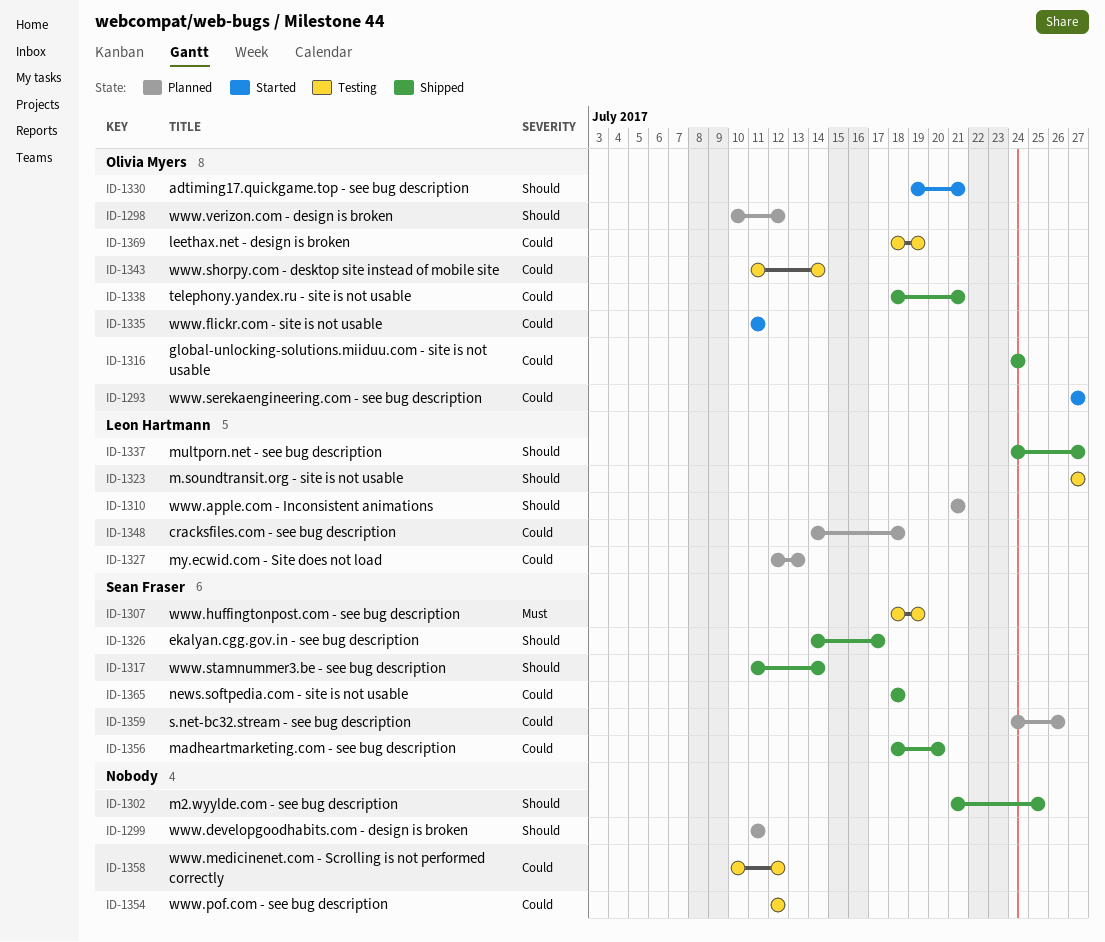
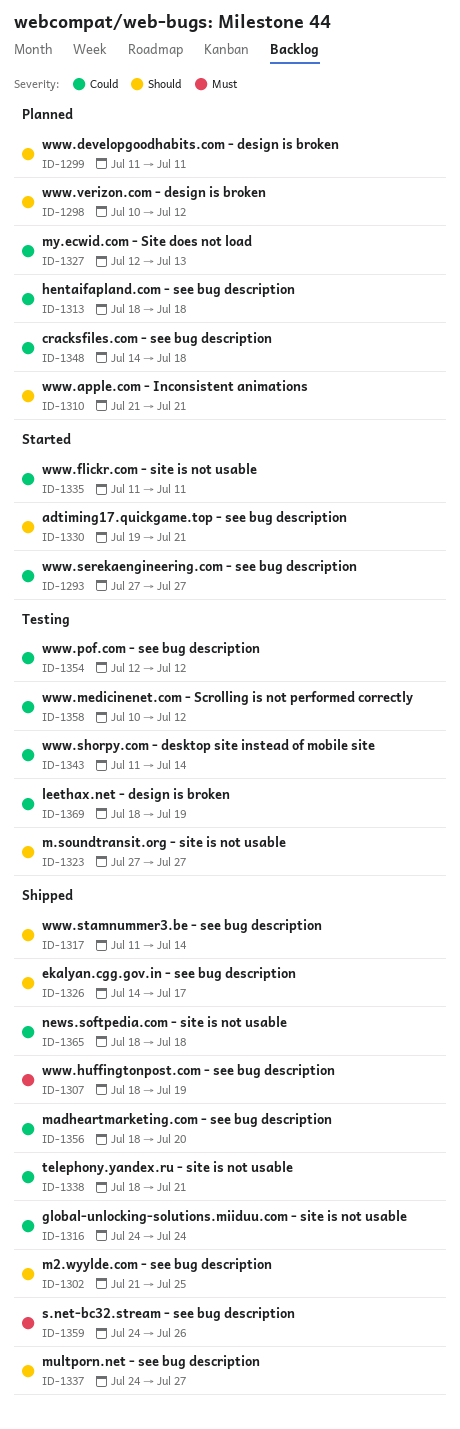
ID-1307, status: Testing -> Shipped
ID-1313: none -> present
ID-1359, status: Planned -> Shipped
ID-1359, priority: Could -> Must

